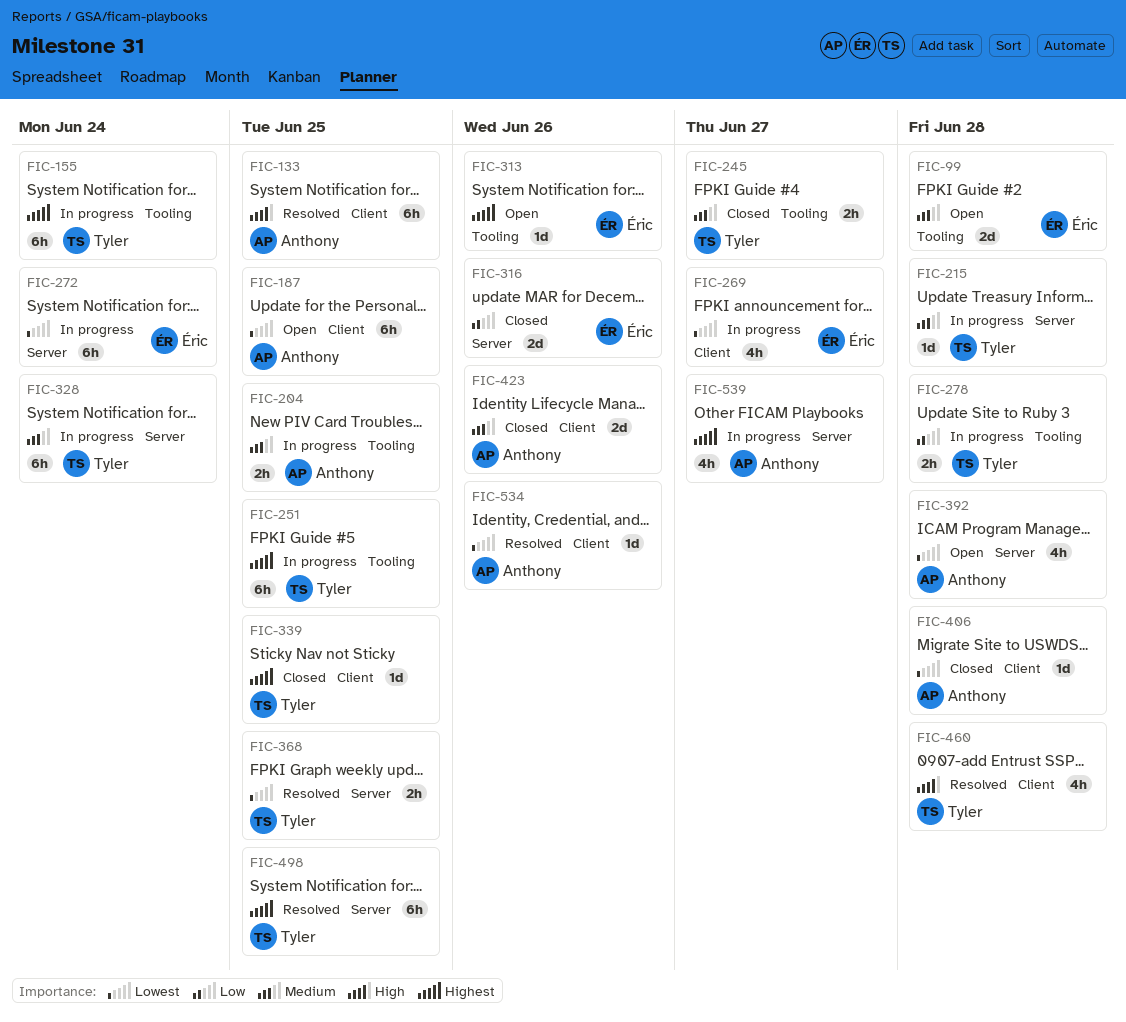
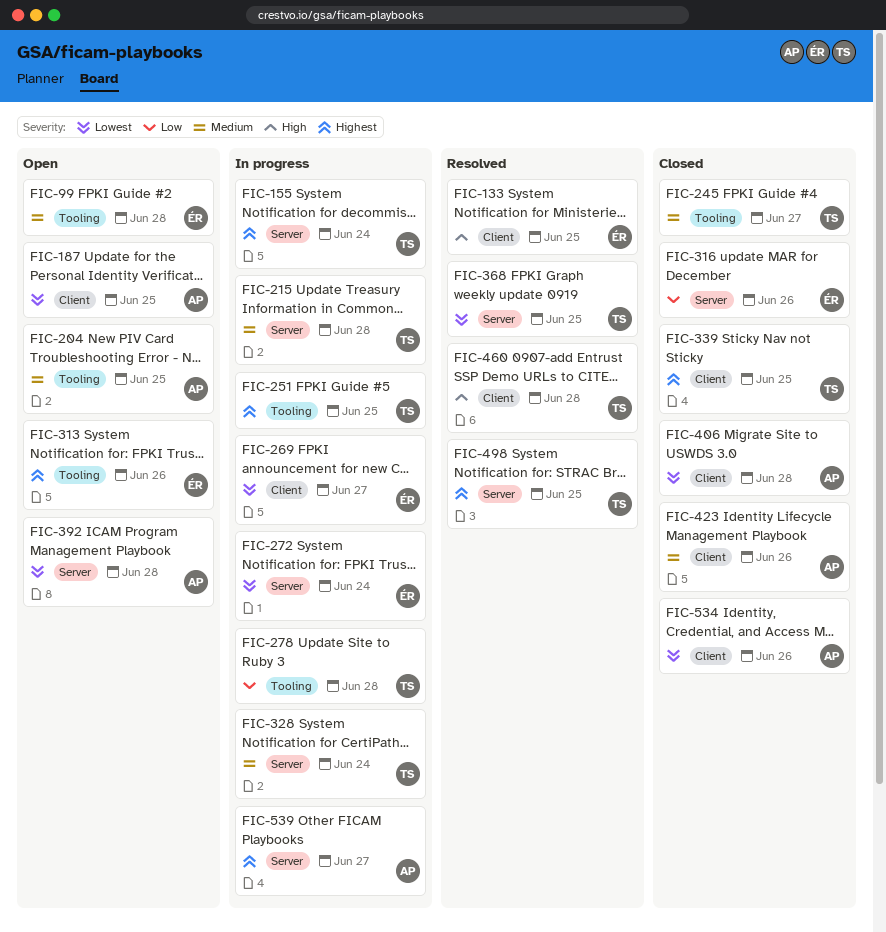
FIC-133, owner: Anthony -> Éric
FIC-155, label: Tooling -> Server
FIC-204, status: In progress -> Open
FIC-534, status: Resolved -> Closed

